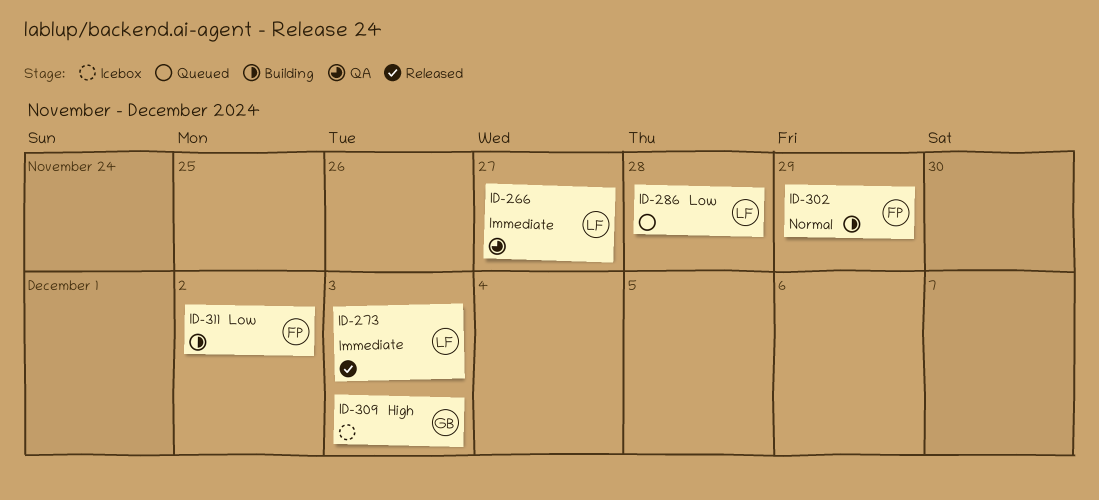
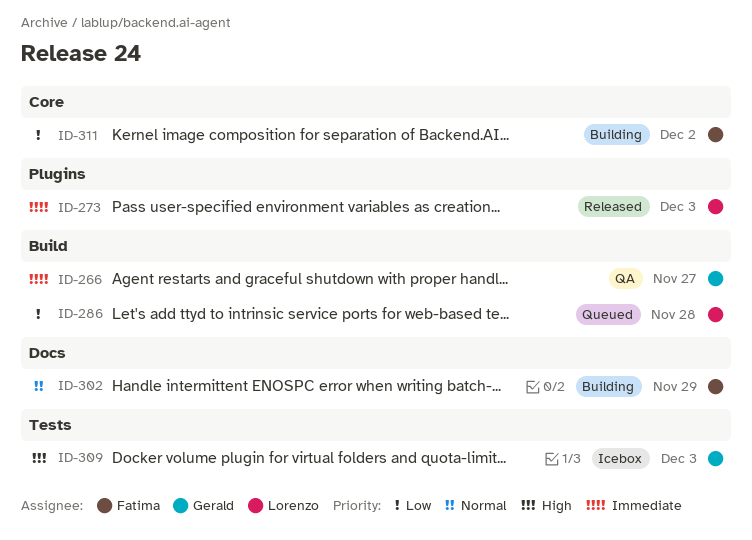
ID-266, owner: Lorenzo -> Gerald

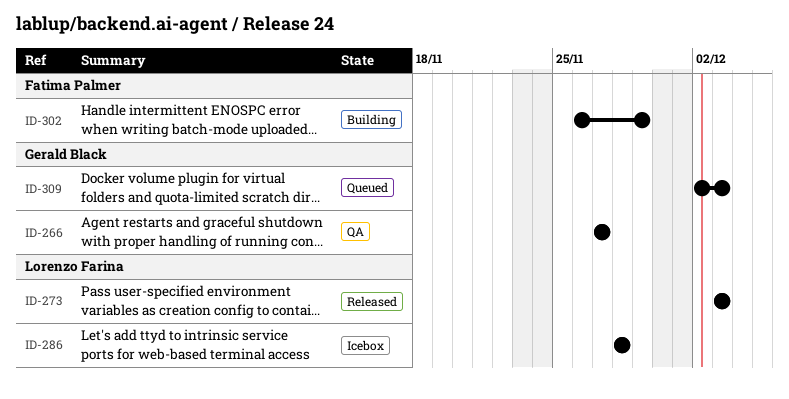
ID-286, status: Queued -> Icebox
ID-309, status: Icebox -> Queued
ID-311: present -> none

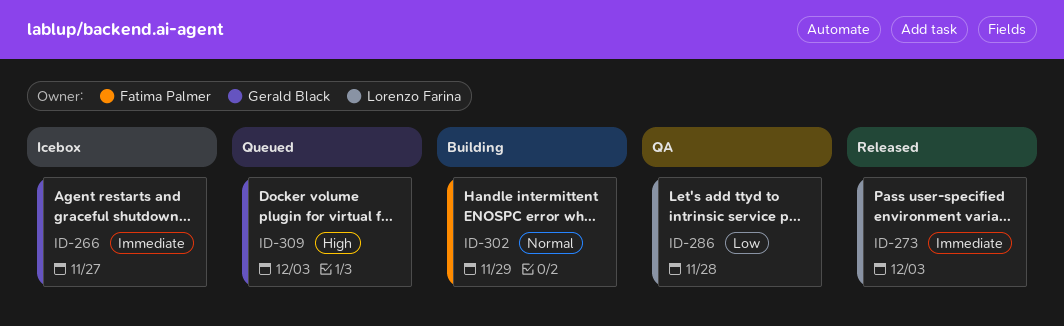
ID-266, status: QA -> Icebox
ID-286, status: Icebox -> QA

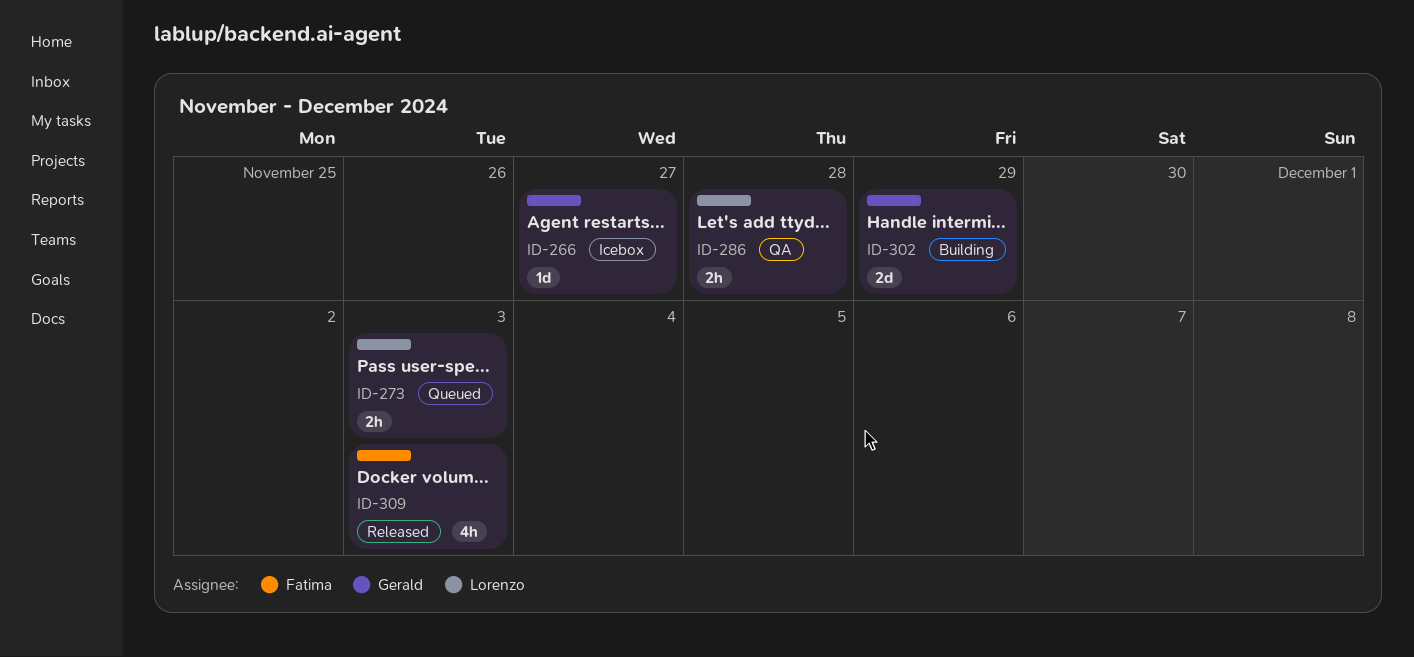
ID-273, status: Released -> Queued
ID-302, owner: Fatima Palmer -> Gerald Black
ID-309, status: Queued -> Released
ID-309, owner: Gerald Black -> Fatima Palmer

